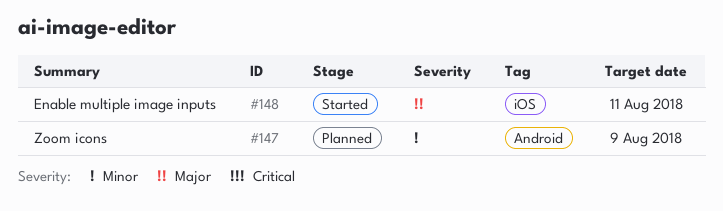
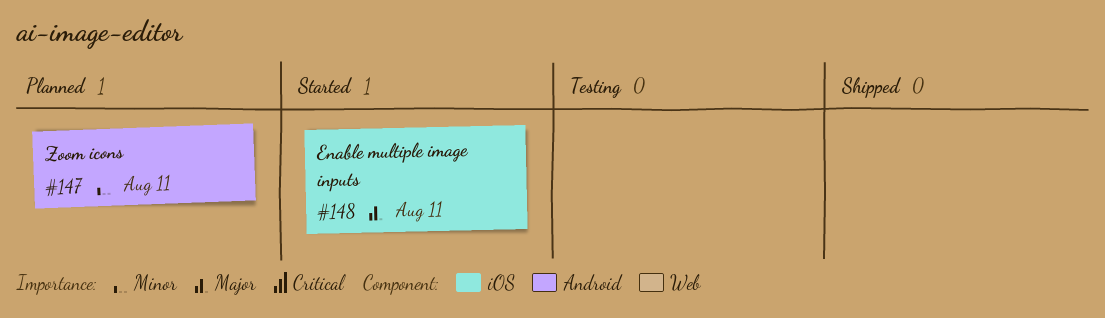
#147, due: Aug 9 -> Aug 11

